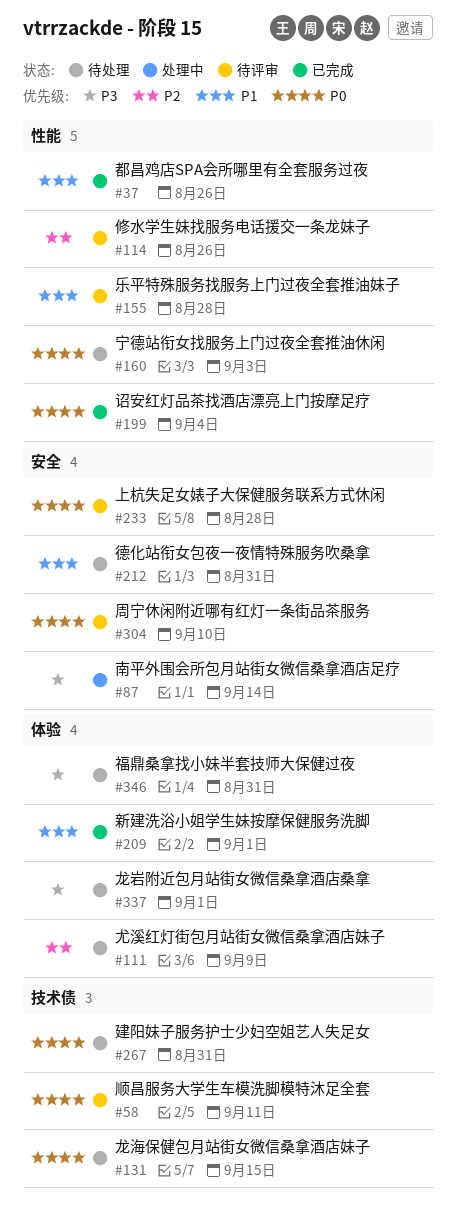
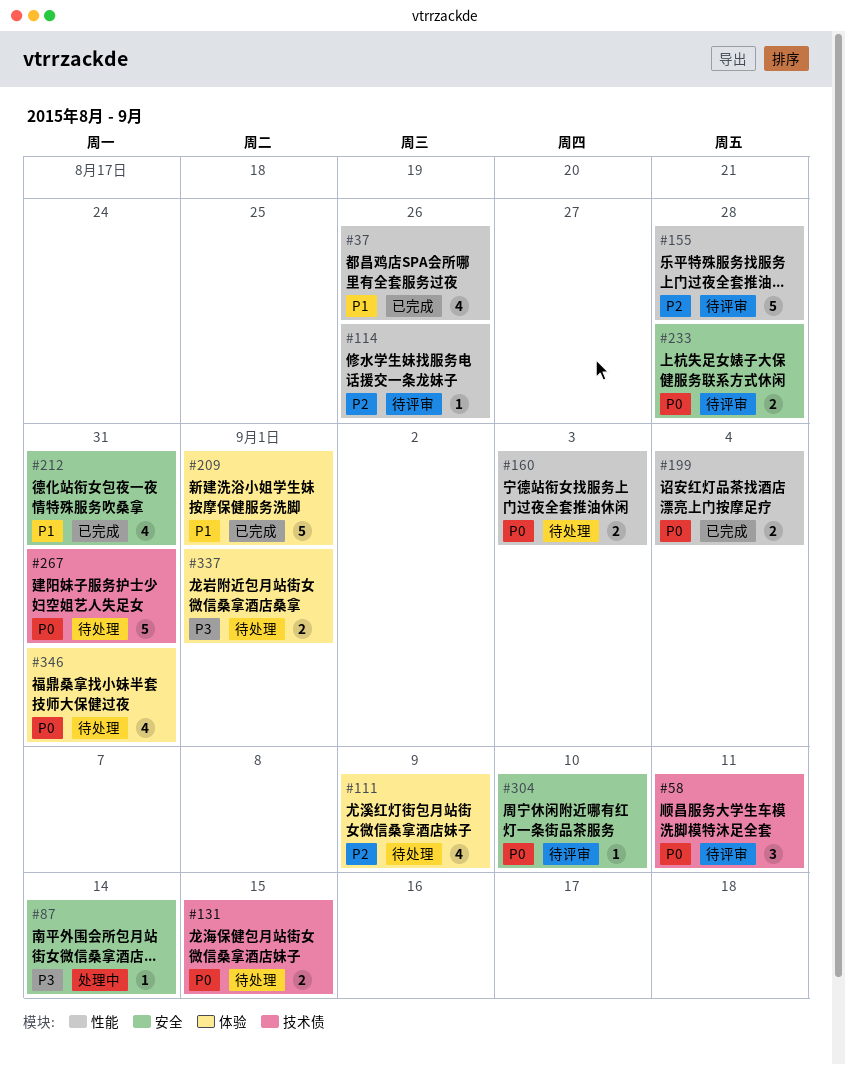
#155, priority: P1 -> P2
#212, status: 待处理 -> 已完成
#346, priority: P3 -> P0

